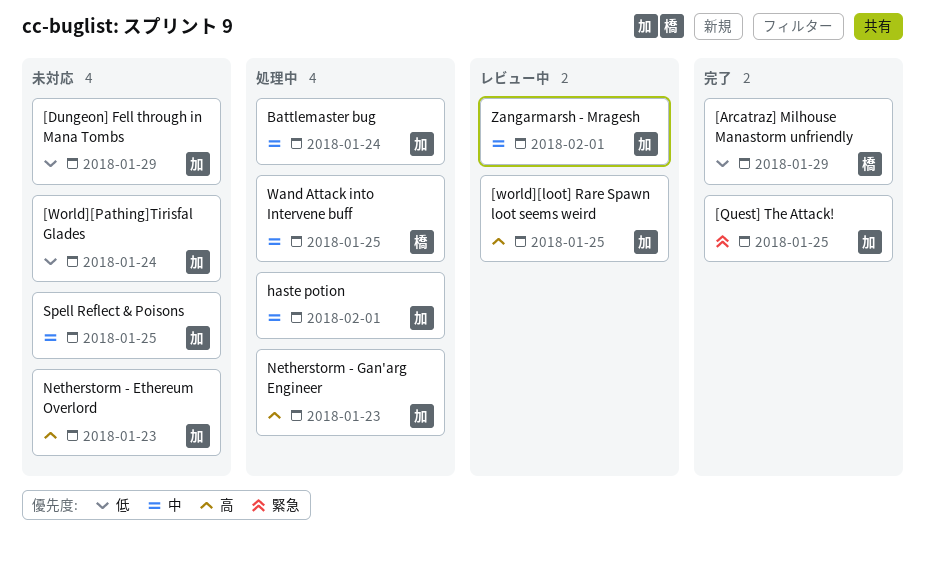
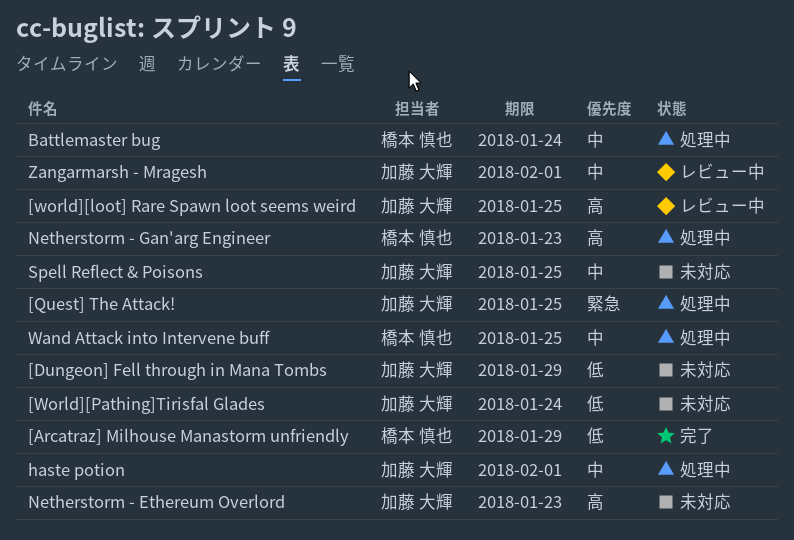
[Quest] The Attack!, status: 完了 -> 処理中
Battlemaster bug, owner: 加藤 大輝 -> 橋本 慎也
Netherstorm - Gan'arg Engineer, owner: 加藤 大輝 -> 橋本 慎也

